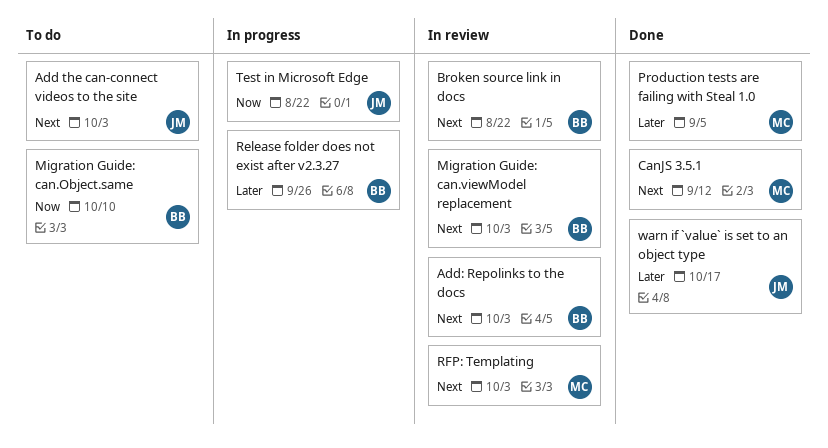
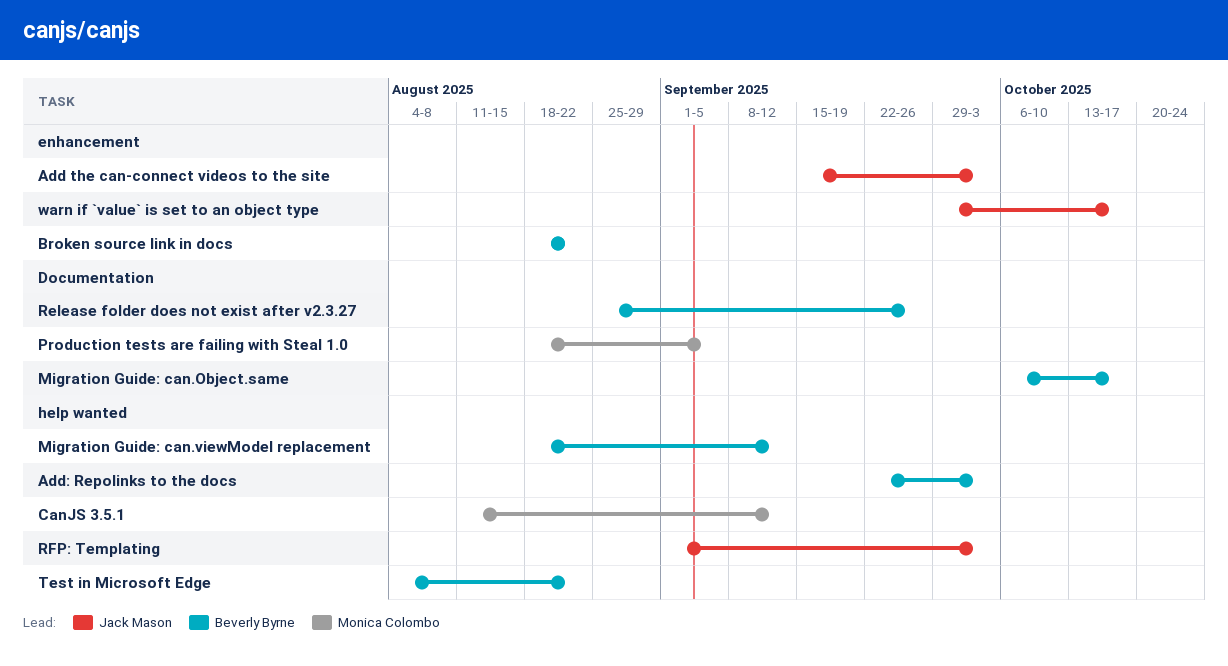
Migration Guide: can.Object.same, due: Oct 10 -> Oct 17
Migration Guide: can.viewModel replacement, due: Oct 3 -> Sep 12
RFP: Templating, owner: Monica Colombo -> Jack Mason
Test in Microsoft Edge, owner: Jack Mason -> Beverly Byrne

